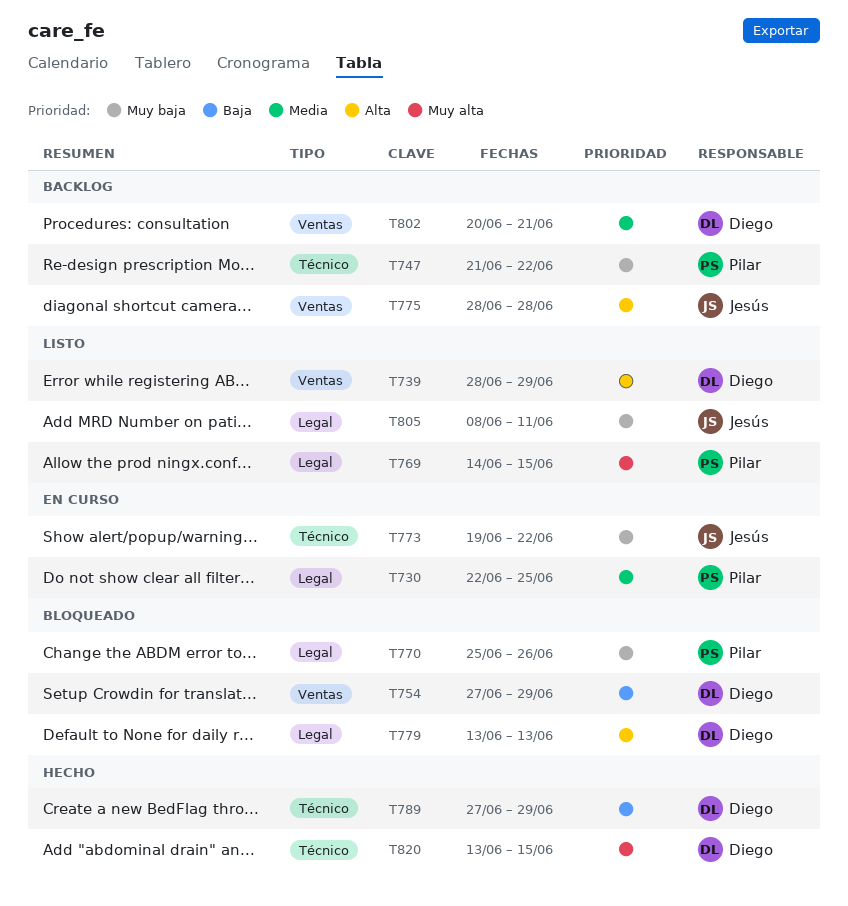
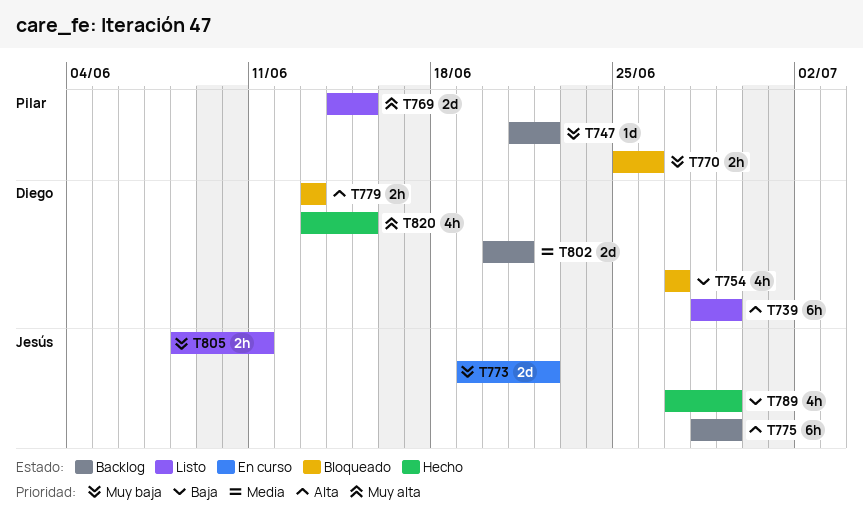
T730: present -> none
T754, due: Jun 29 -> Jun 27
T775, due: Jun 28 -> Jun 29
T789, owner: Diego -> Jesús

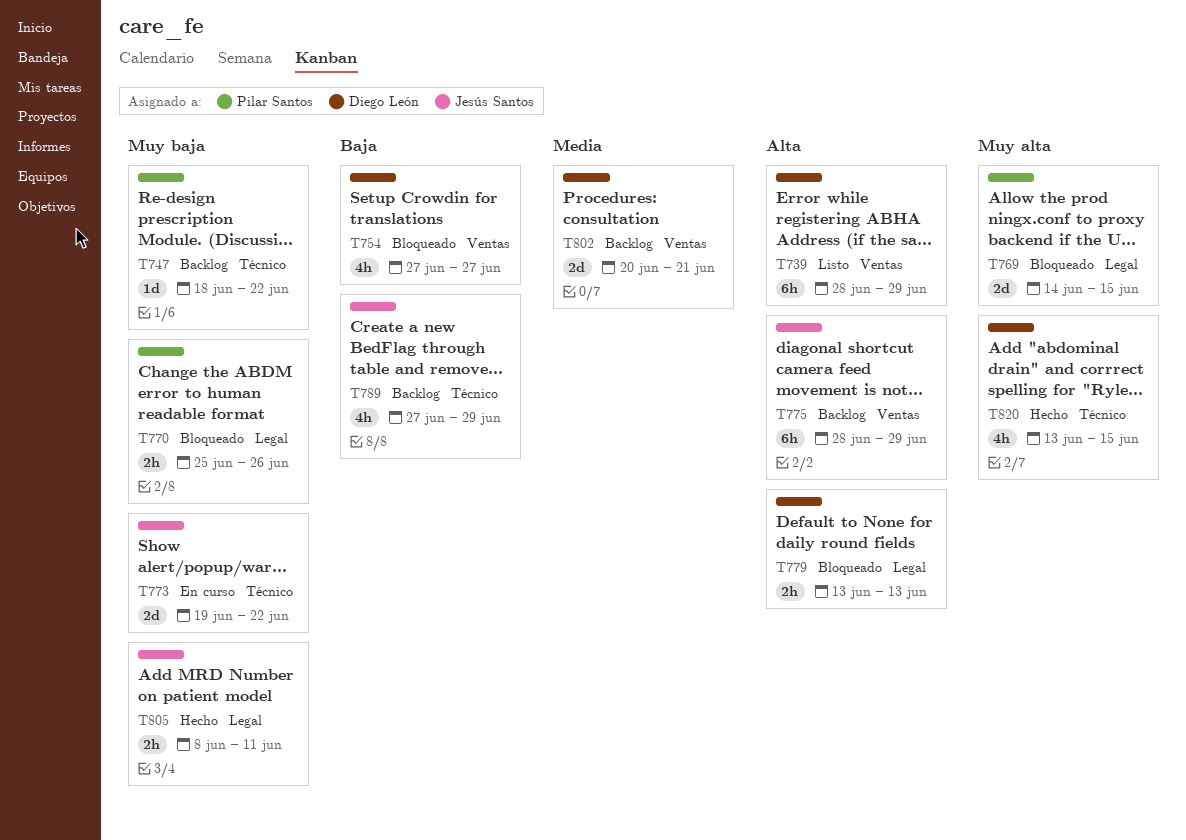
T747, start: Jun 21 -> Jun 18
T769, status: Listo -> Bloqueado
T789, status: Hecho -> Backlog
T805, status: Listo -> Hecho

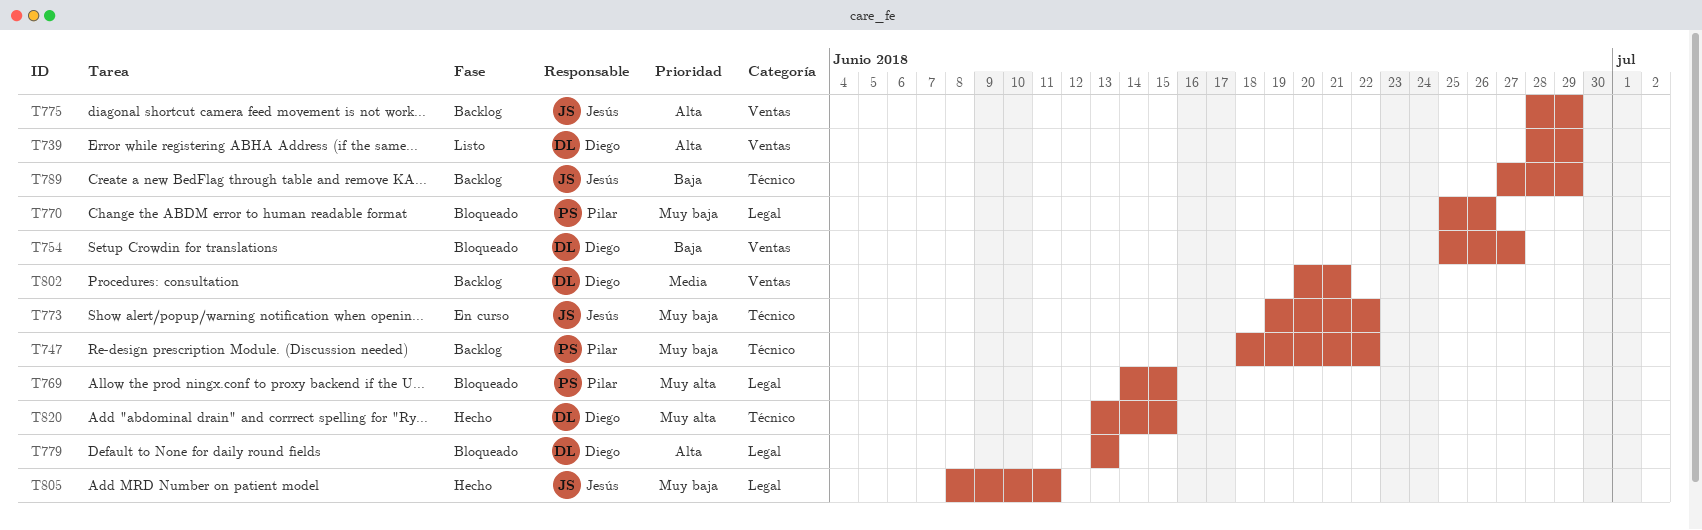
T754, start: Jun 27 -> Jun 25

